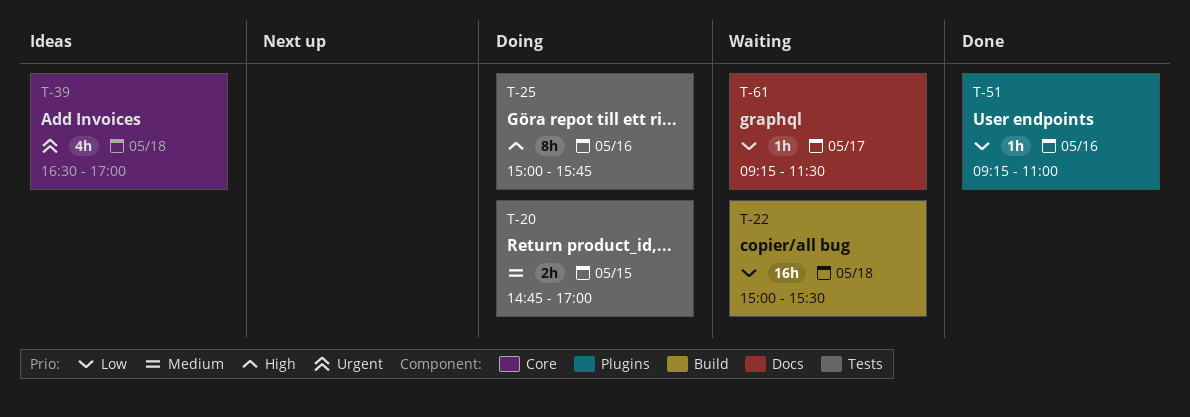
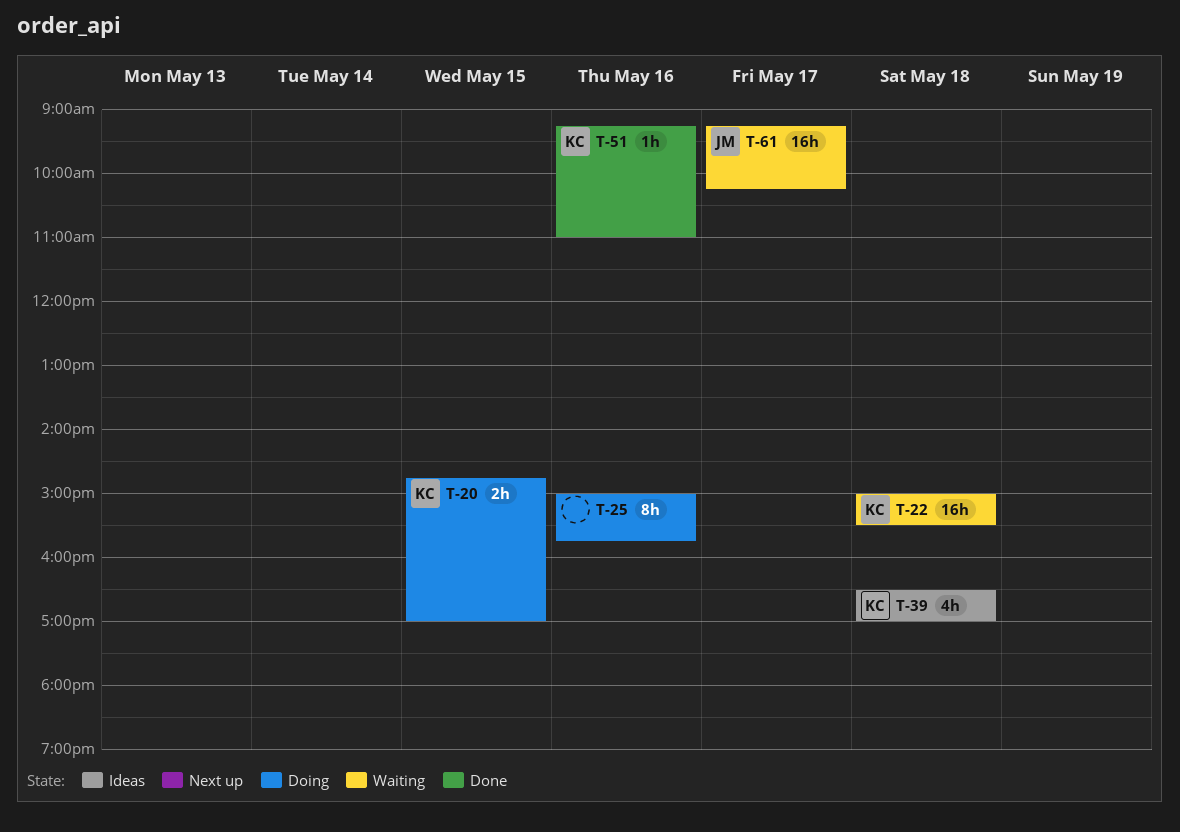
T-61, estimate: 1h -> 16h
T-61, ends: 11:30 -> 10:15

